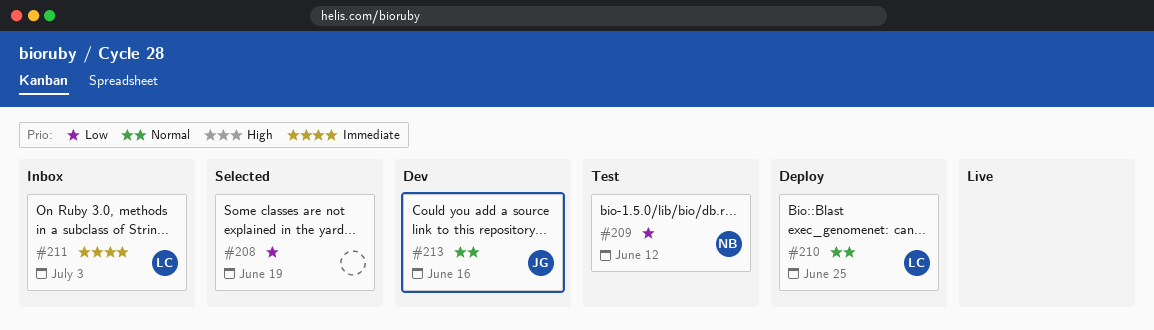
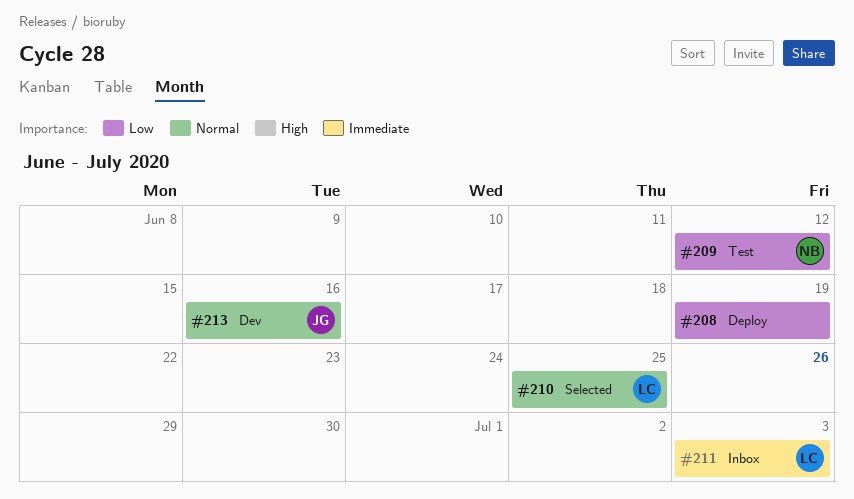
#208, status: Selected -> Deploy
#210, status: Deploy -> Selected

